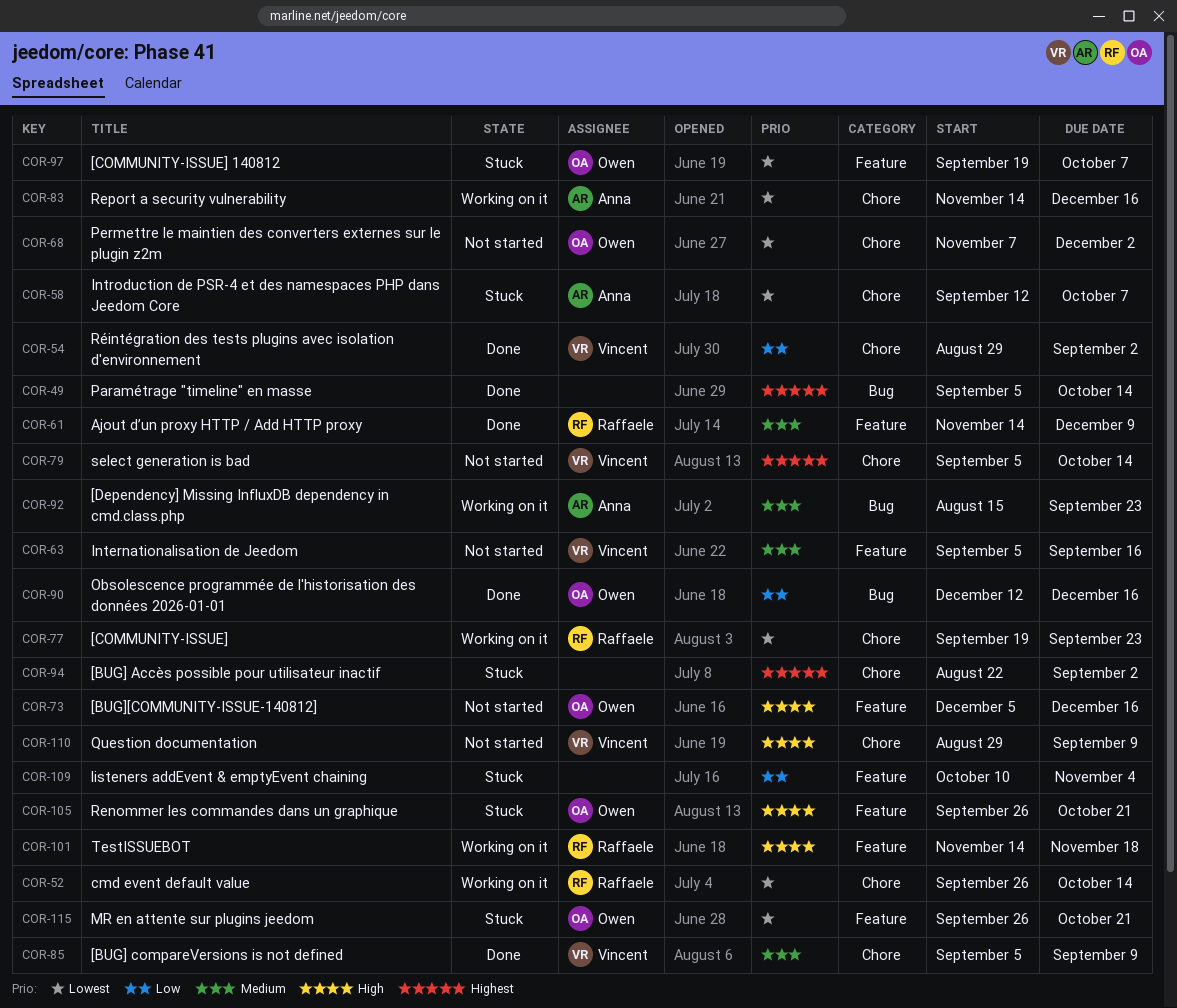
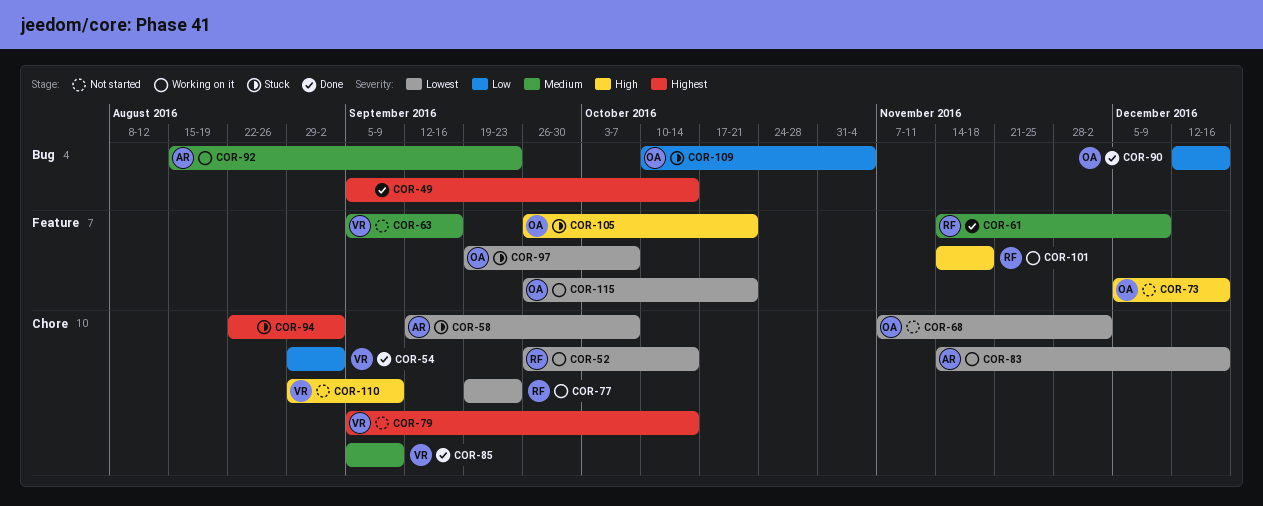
COR-109, owner: none -> Owen
COR-109, label: Feature -> Bug
COR-115, status: Stuck -> Working on it

